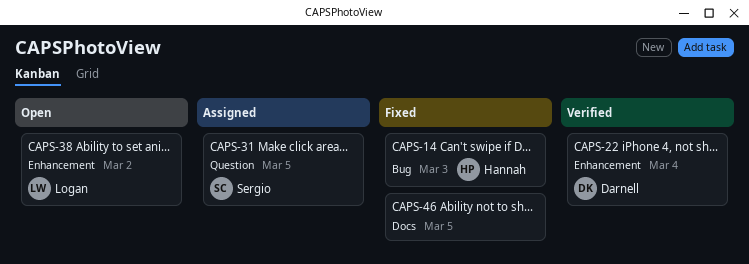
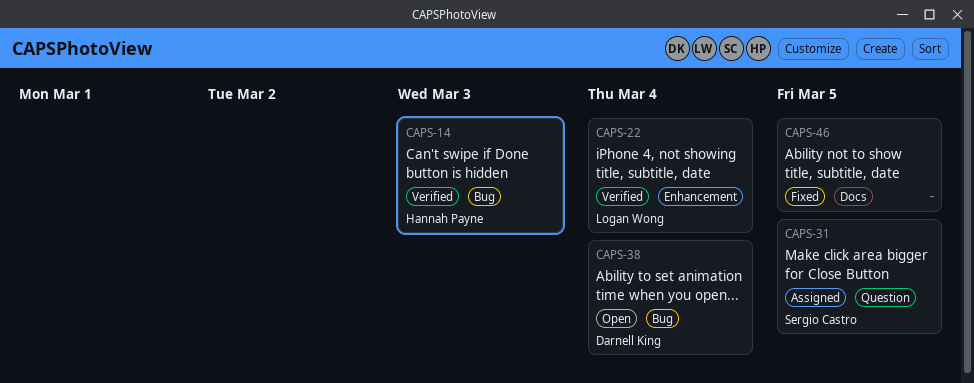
CAPS-14, status: Fixed -> Verified
CAPS-22, owner: Darnell King -> Logan Wong
CAPS-38, owner: Logan Wong -> Darnell King
CAPS-38, label: Enhancement -> Bug
CAPS-38, due: Mar 2 -> Mar 4

